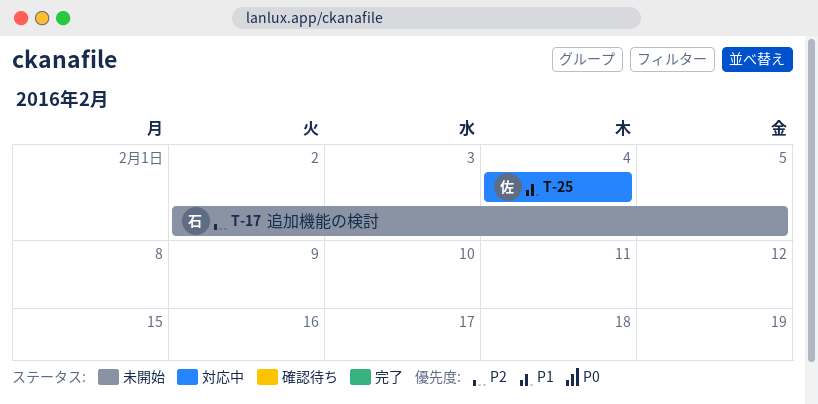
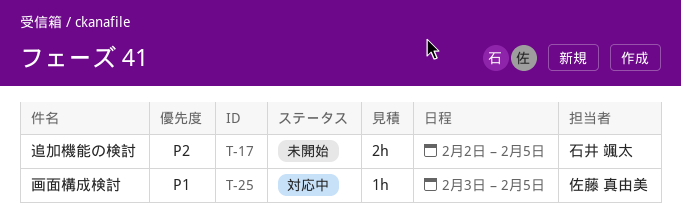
T-25, start: Feb 4 -> Feb 3
T-25, due: Feb 4 -> Feb 5

